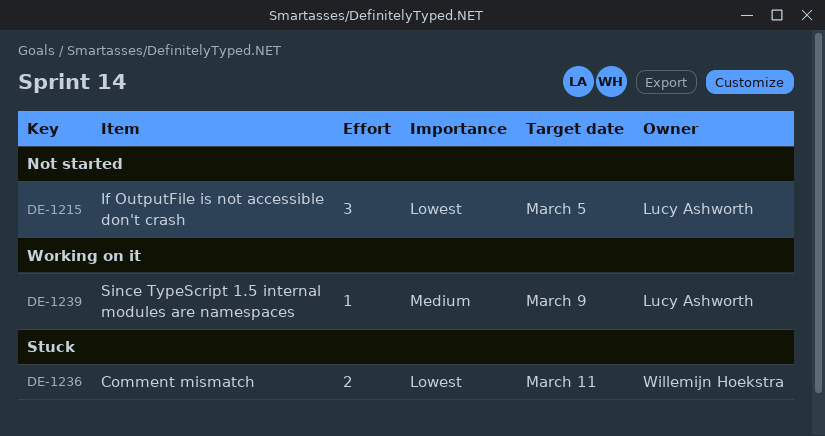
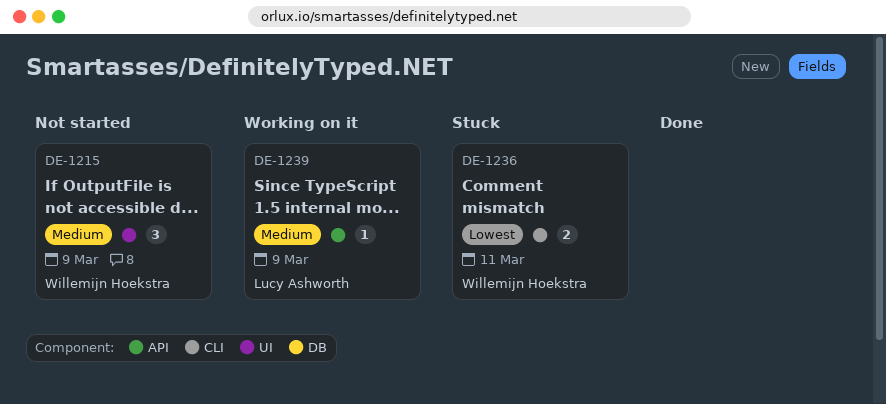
DE-1215, owner: Lucy Ashworth -> Willemijn Hoekstra
DE-1215, priority: Lowest -> Medium
DE-1215, due: Mar 5 -> Mar 9

